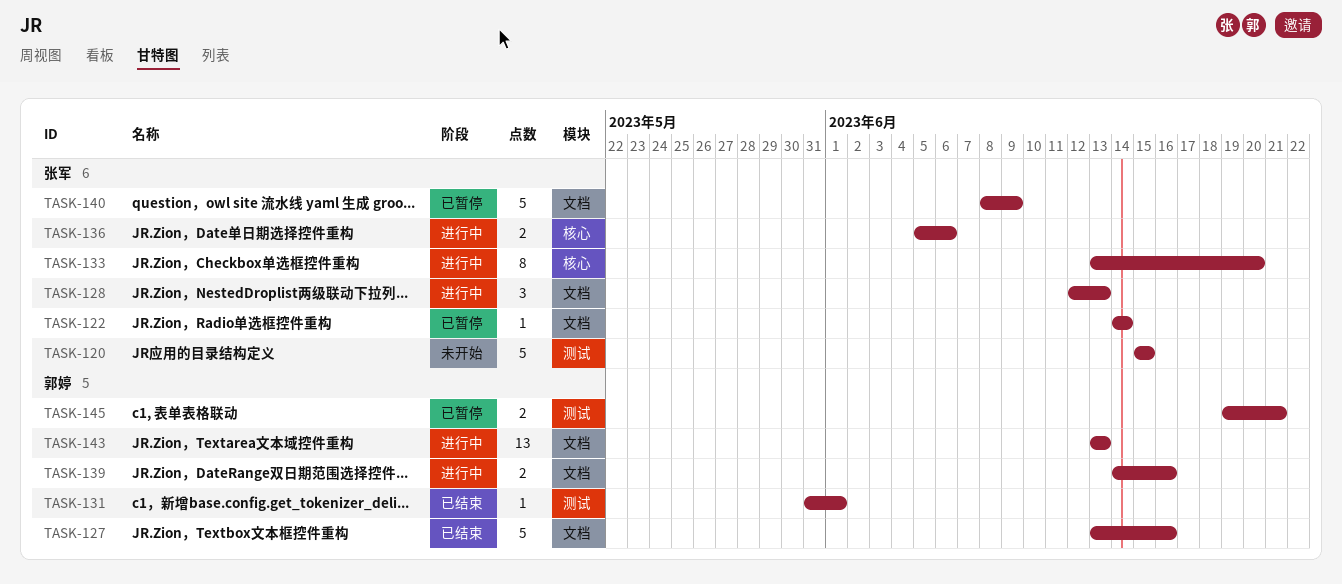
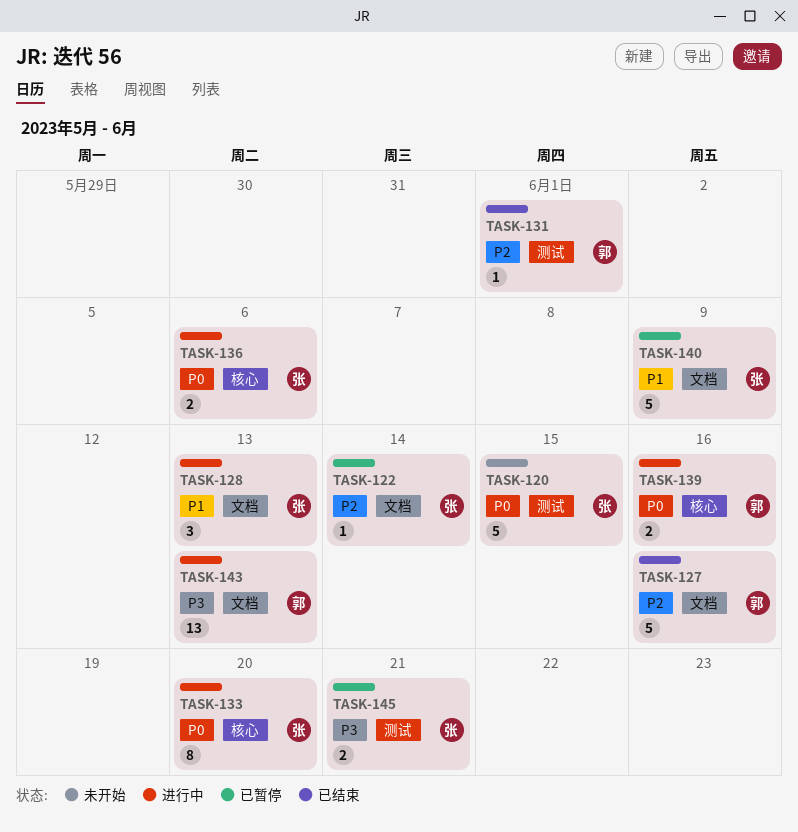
TASK-139, label: 文档 -> 核心
TASK-145, owner: 郭婷 -> 张军

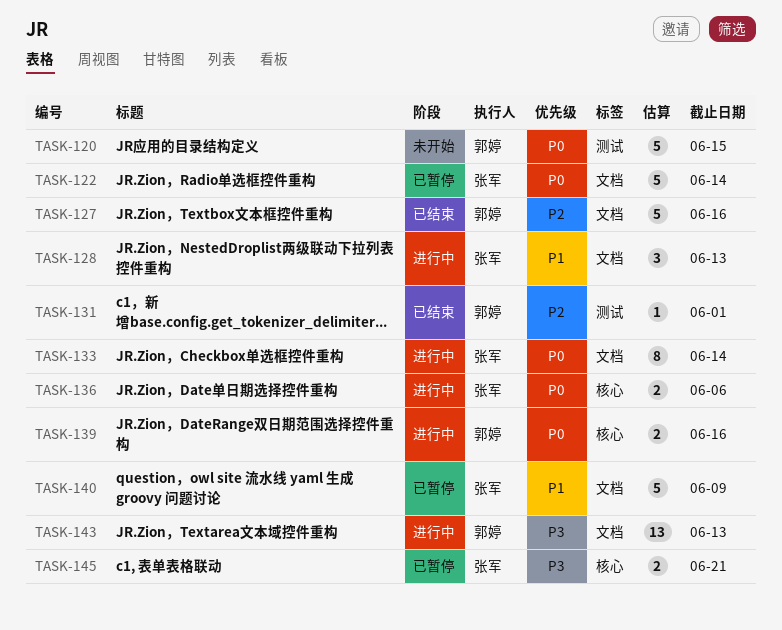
TASK-120, owner: 张军 -> 郭婷
TASK-122, priority: P2 -> P0
TASK-122, estimate: 1 -> 5
TASK-133, label: 核心 -> 文档
TASK-133, due: Jun 20 -> Jun 14
TASK-145, label: 测试 -> 核心

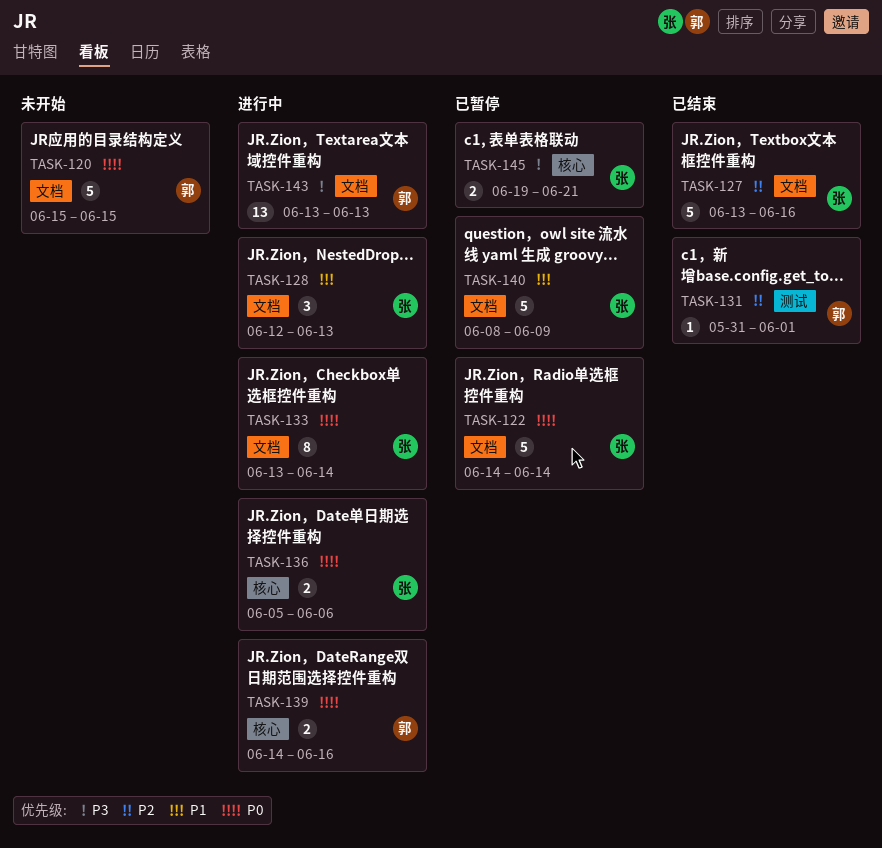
TASK-120, label: 测试 -> 文档
TASK-127, owner: 郭婷 -> 张军

